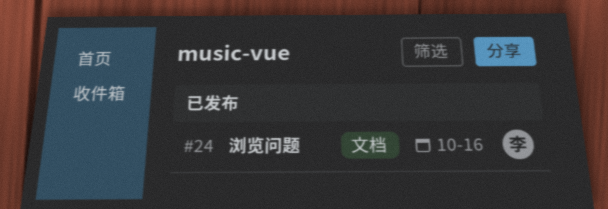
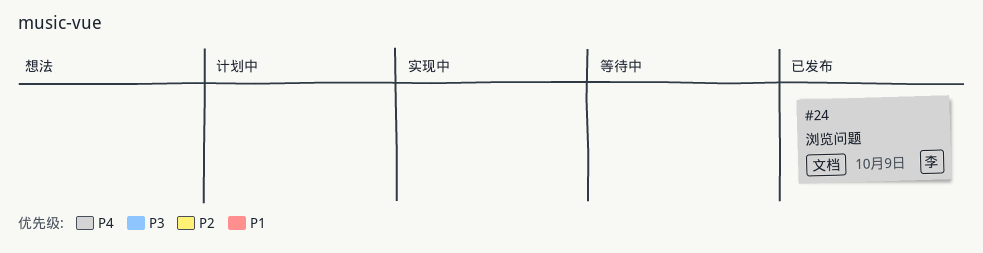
#24, due: Oct 16 -> Oct 9

